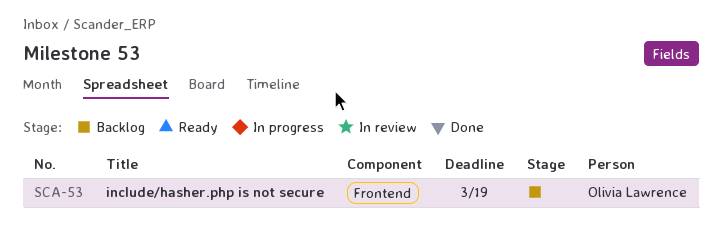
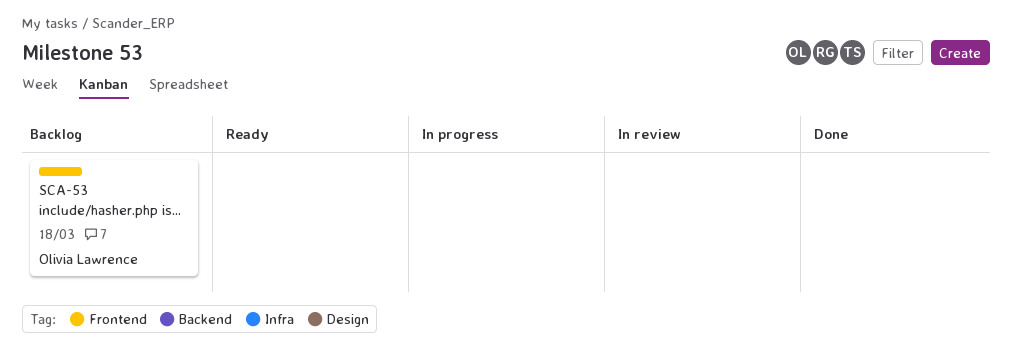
SCA-53, due: Mar 19 -> Mar 18

